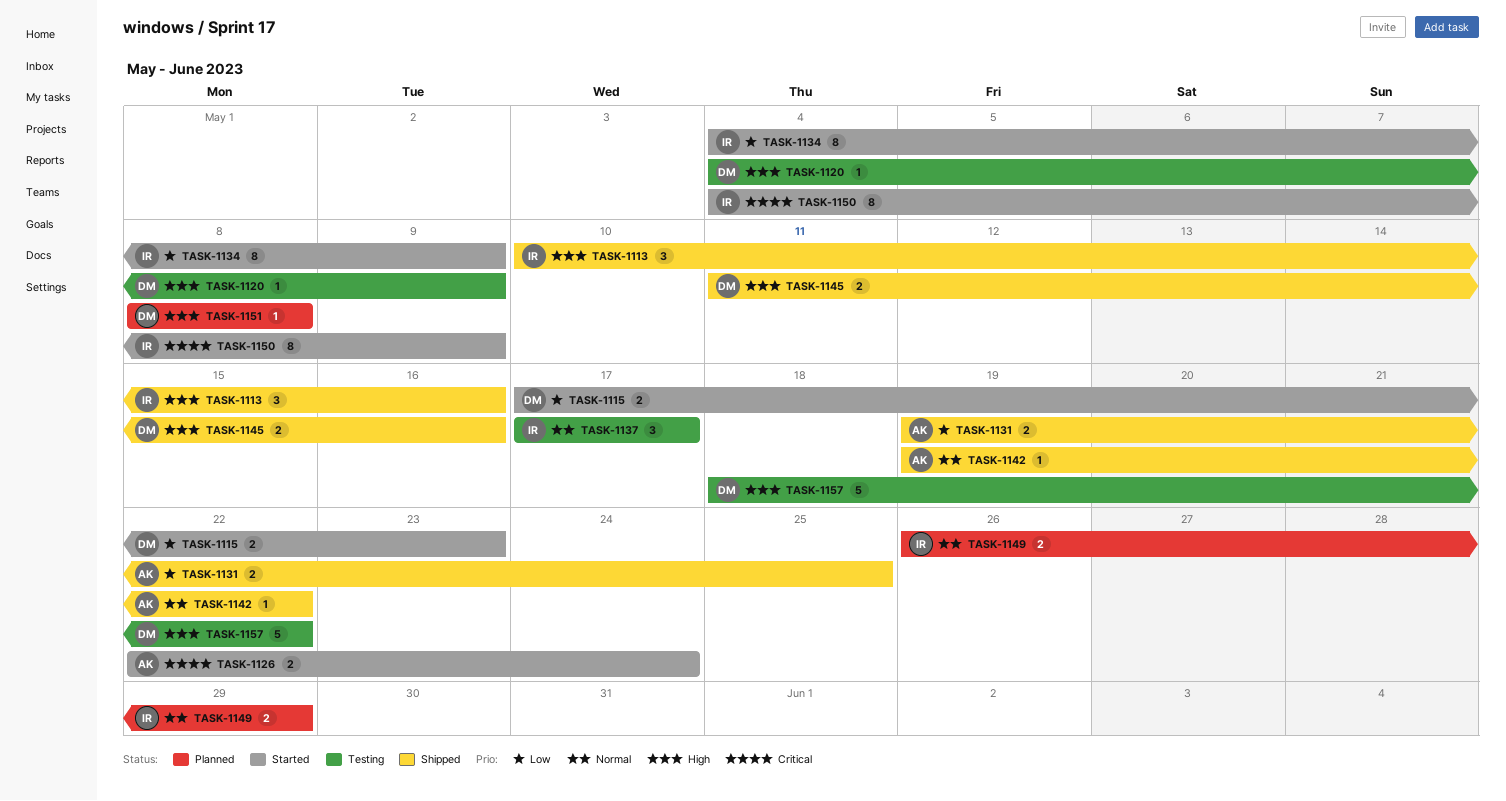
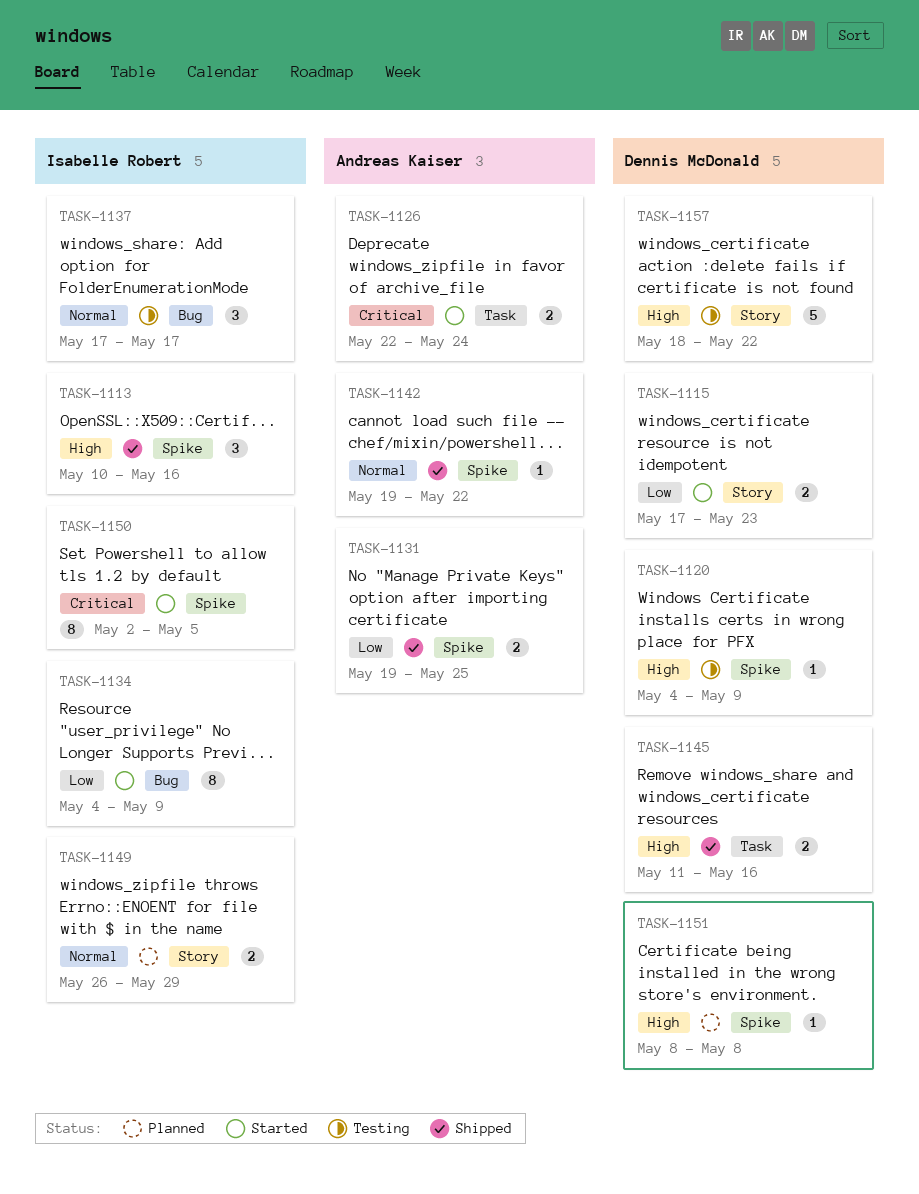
TASK-1150, start: May 4 -> May 2
TASK-1150, due: May 9 -> May 5

